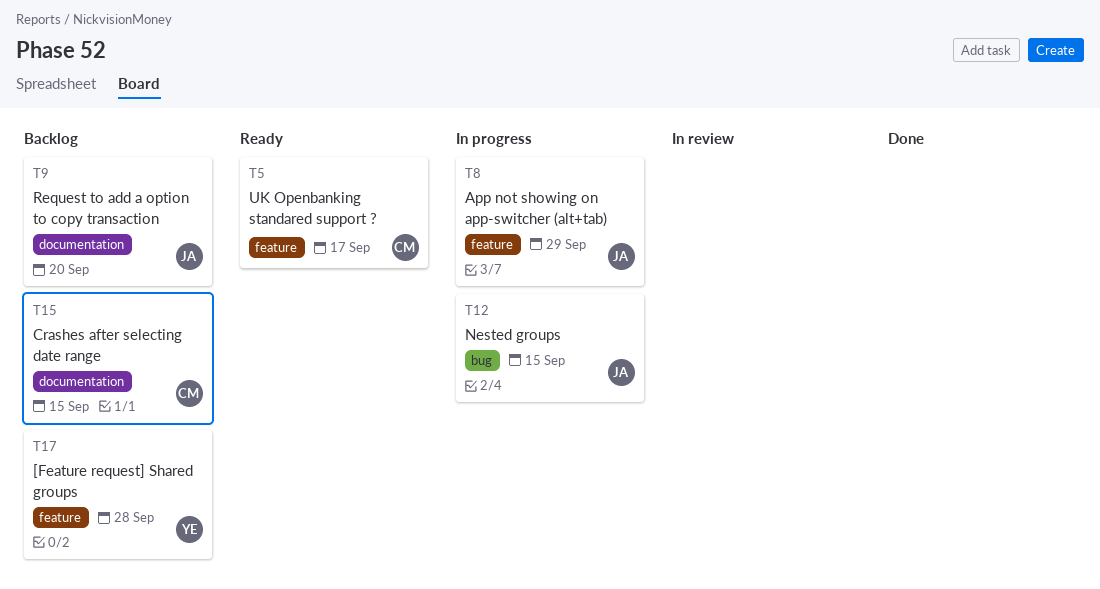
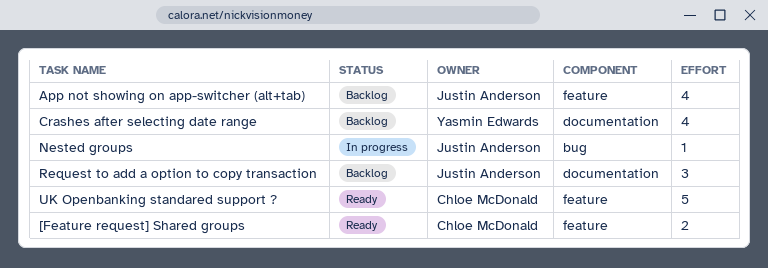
[Feature request] Shared groups, status: Backlog -> Ready
[Feature request] Shared groups, owner: Yasmin Edwards -> Chloe McDonald
App not showing on app-switcher (alt+tab), status: In progress -> Backlog
Crashes after selecting date range, owner: Chloe McDonald -> Yasmin Edwards

